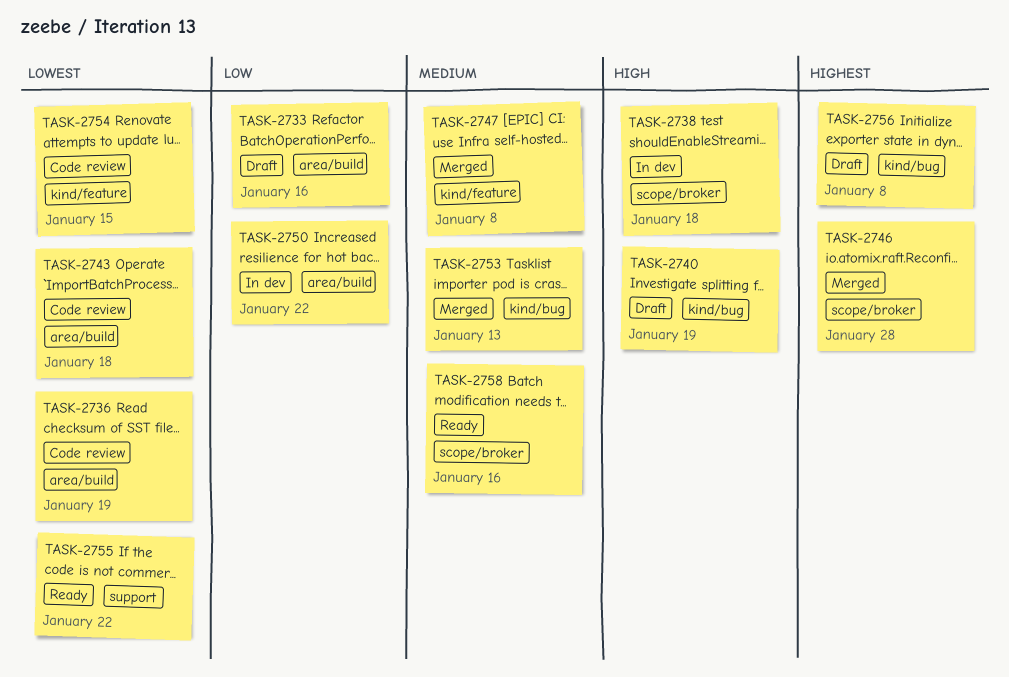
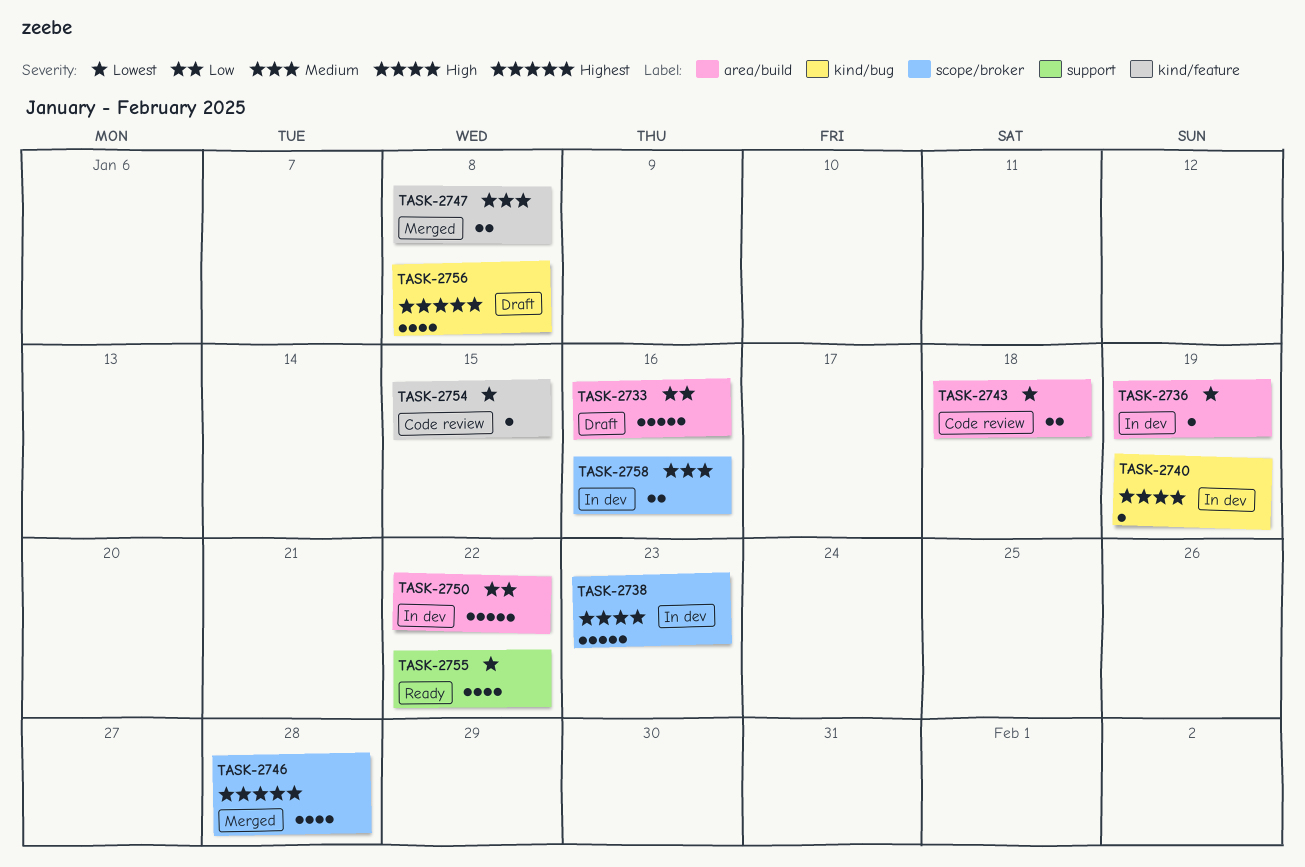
TASK-2736, status: Code review -> In dev
TASK-2738, due: Jan 18 -> Jan 23
TASK-2740, status: Draft -> In dev
TASK-2753: present -> none
TASK-2758, status: Ready -> In dev

